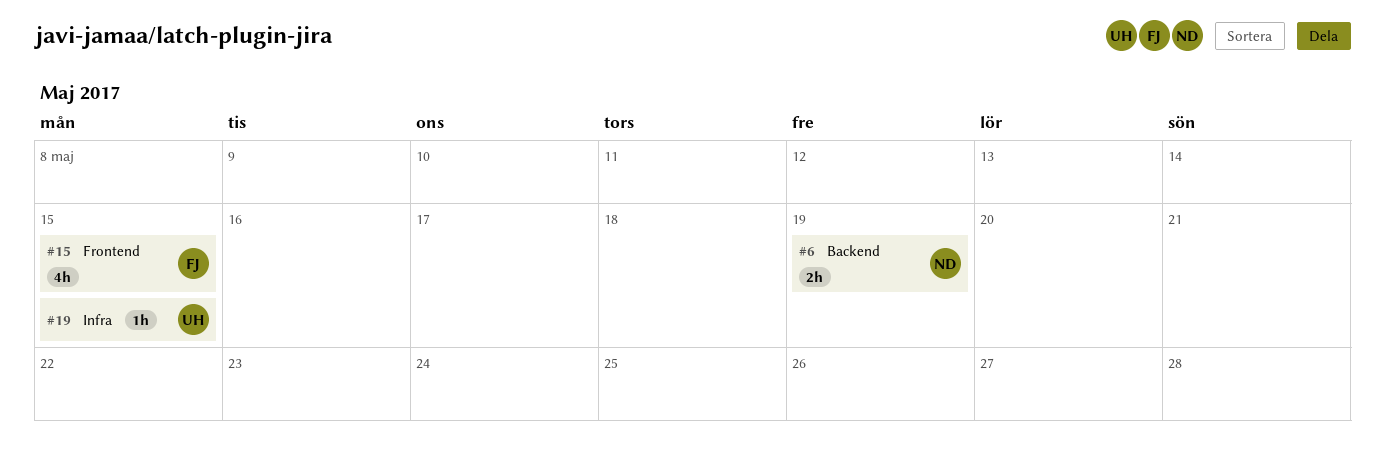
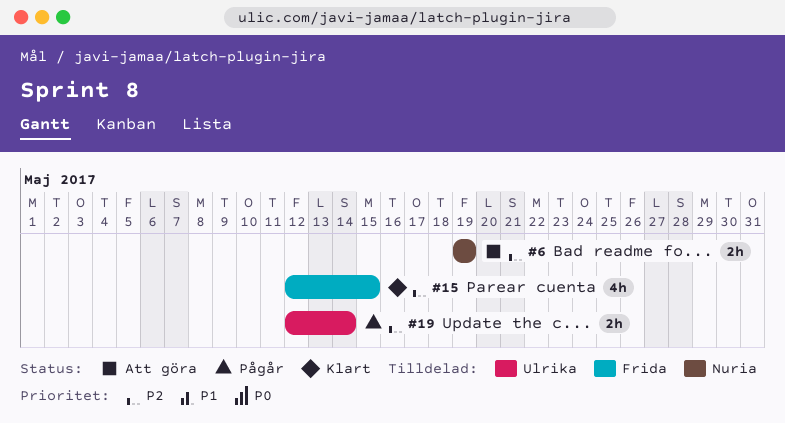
#19, estimate: 1h -> 2h
#19, due: May 15 -> May 14

